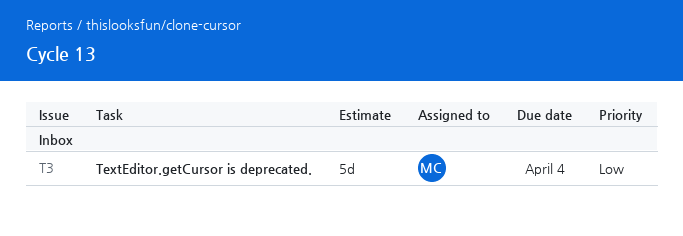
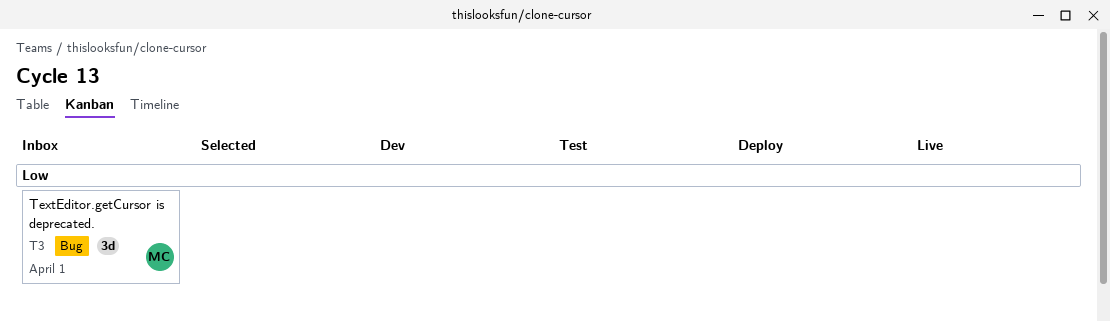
T3, estimate: 5d -> 3d
T3, due: Apr 4 -> Apr 1

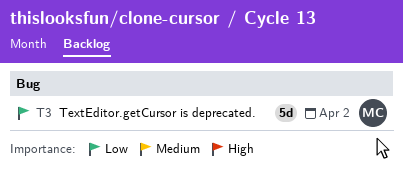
T3, estimate: 3d -> 5d
T3, due: Apr 1 -> Apr 2

